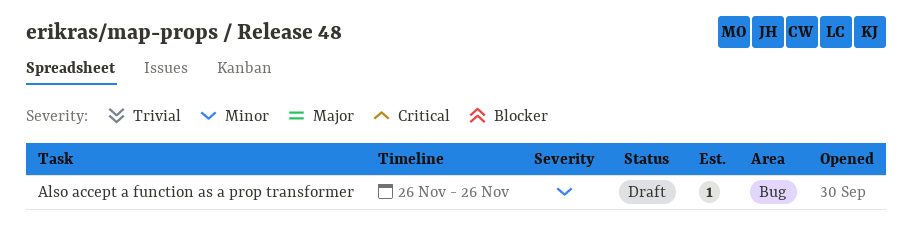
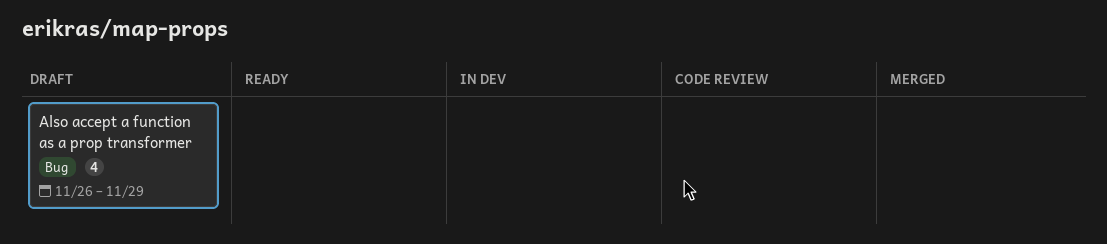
Also accept a function as a prop transformer, estimate: 1 -> 4
Also accept a function as a prop transformer, due: Nov 26 -> Nov 29

